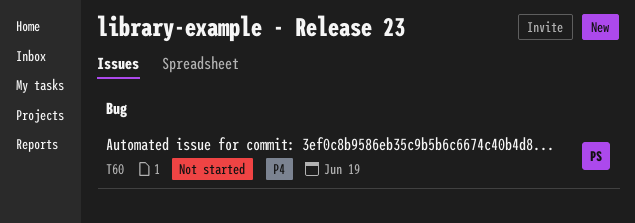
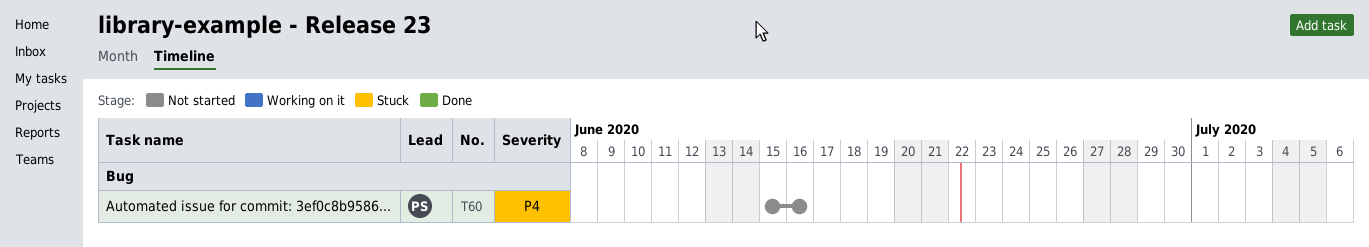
T60, due: Jun 19 -> Jun 16

